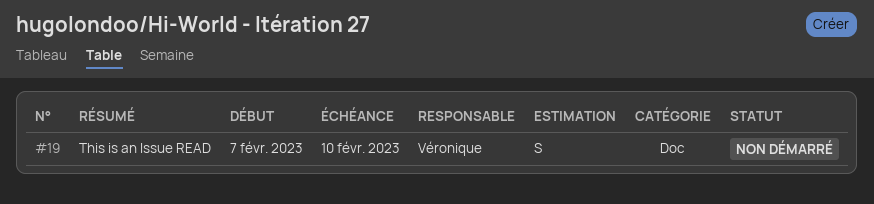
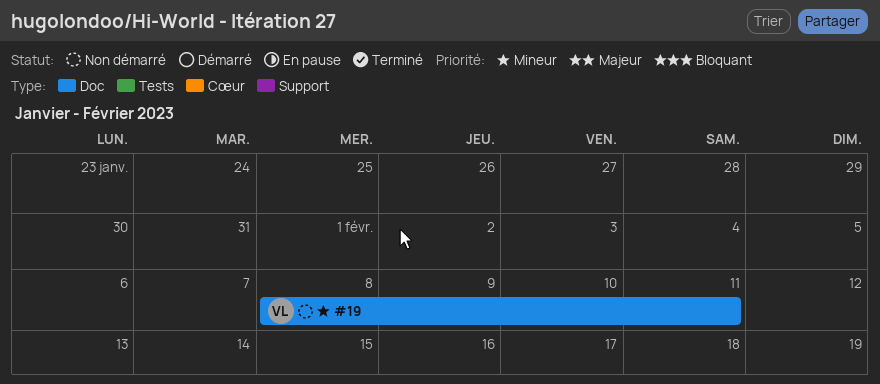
#19, start: Feb 7 -> Feb 8
#19, due: Feb 10 -> Feb 11

